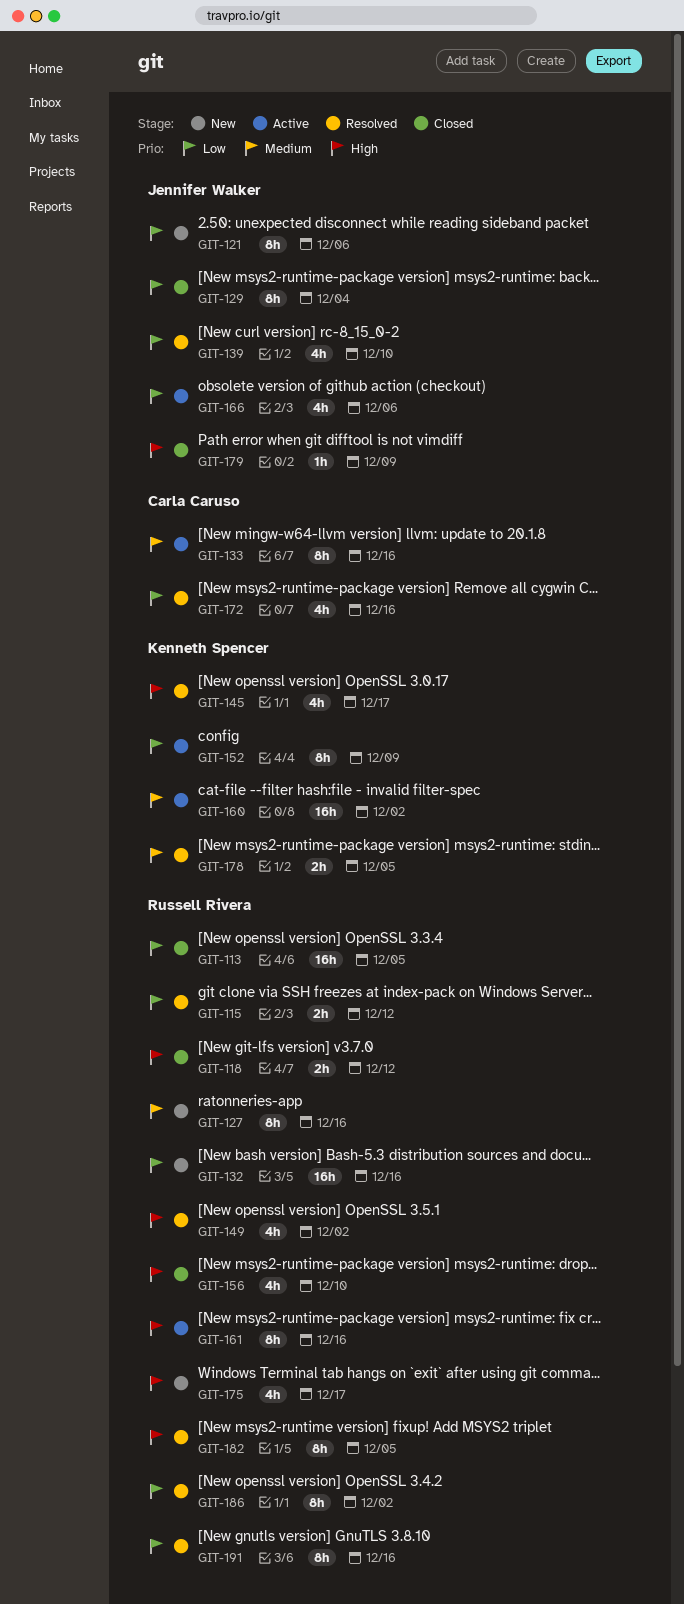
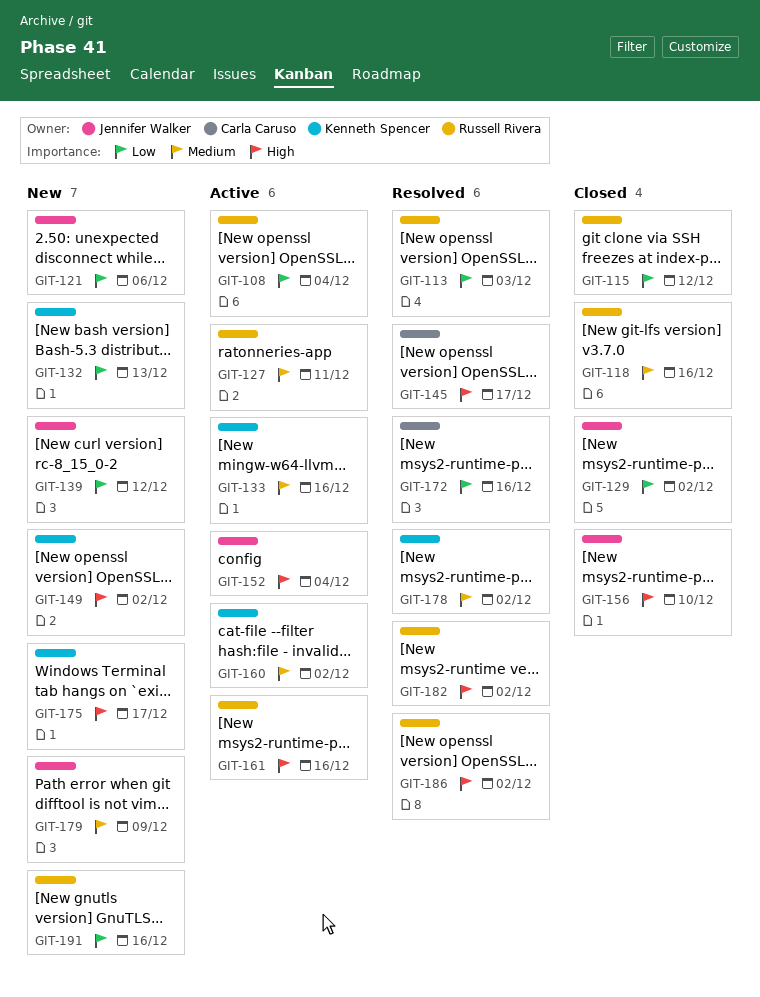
GIT-108: none -> present
GIT-113, status: Closed -> Resolved
GIT-113, due: Dec 5 -> Dec 3
GIT-115, status: Resolved -> Closed
GIT-118, priority: High -> Medium
GIT-118, due: Dec 12 -> Dec 16
GIT-127, status: New -> Active
GIT-127, due: Dec 16 -> Dec 11
GIT-129, due: Dec 4 -> Dec 2
GIT-132, owner: Russell Rivera -> Kenneth Spencer
GIT-132, due: Dec 16 -> Dec 13
GIT-133, owner: Carla Caruso -> Kenneth Spencer
GIT-139, status: Resolved -> New
GIT-139, due: Dec 10 -> Dec 12
GIT-145, owner: Kenneth Spencer -> Carla Caruso
GIT-149, status: Resolved -> New
GIT-149, owner: Russell Rivera -> Kenneth Spencer
GIT-152, owner: Kenneth Spencer -> Jennifer Walker
GIT-152, priority: Low -> High
GIT-152, due: Dec 9 -> Dec 4
GIT-156, owner: Russell Rivera -> Jennifer Walker
GIT-166: present -> none
GIT-175, owner: Russell Rivera -> Kenneth Spencer
GIT-178, due: Dec 5 -> Dec 2
GIT-179, status: Closed -> New
GIT-179, priority: High -> Medium
GIT-182, due: Dec 5 -> Dec 2
GIT-186, priority: Low -> High
GIT-191, status: Resolved -> New

